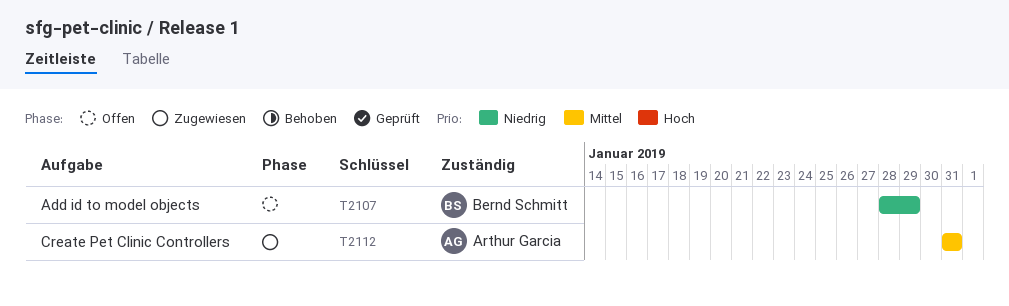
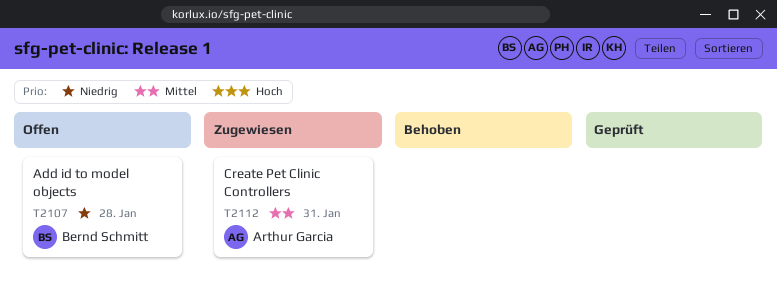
T2107, due: Jan 29 -> Jan 28

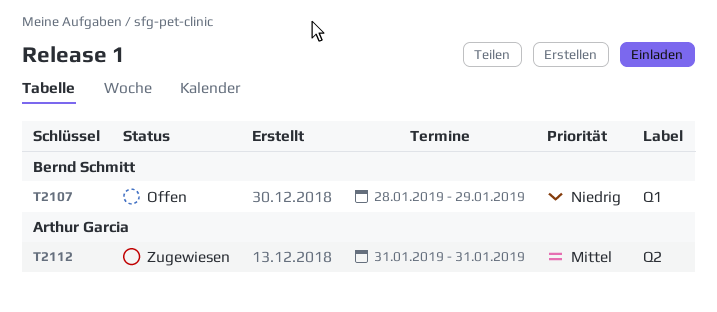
T2107, due: Jan 28 -> Jan 29

